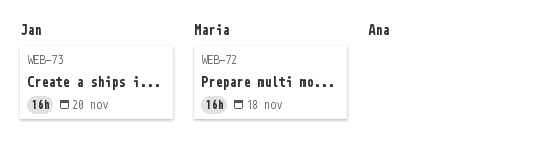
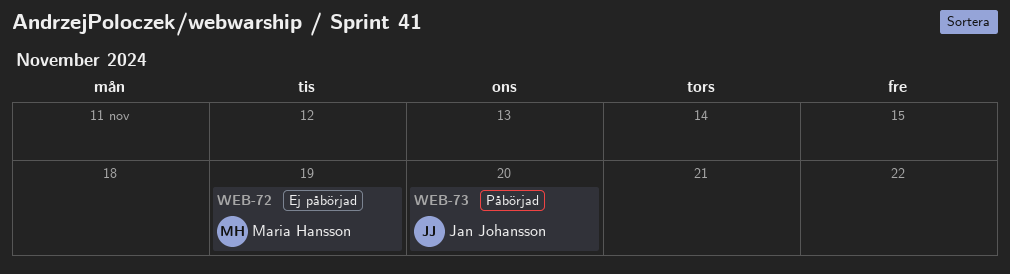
WEB-72, due: Nov 18 -> Nov 19

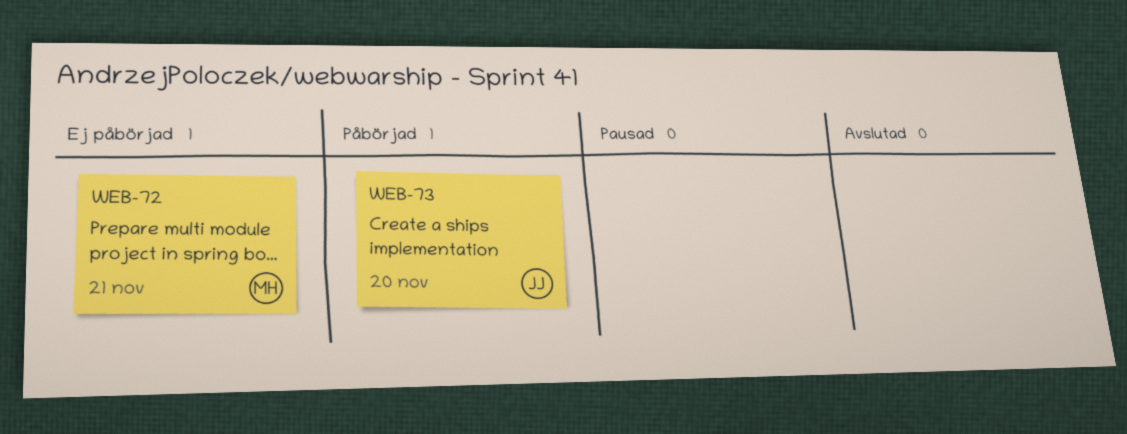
WEB-72, due: Nov 19 -> Nov 21

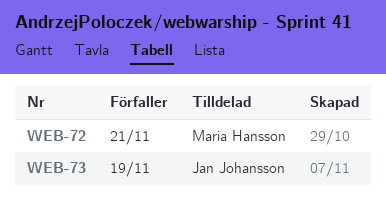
WEB-73, due: Nov 20 -> Nov 19

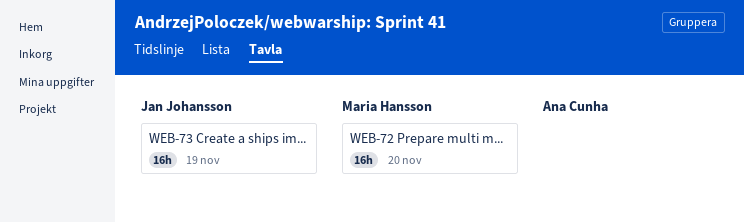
WEB-72, due: Nov 21 -> Nov 20

